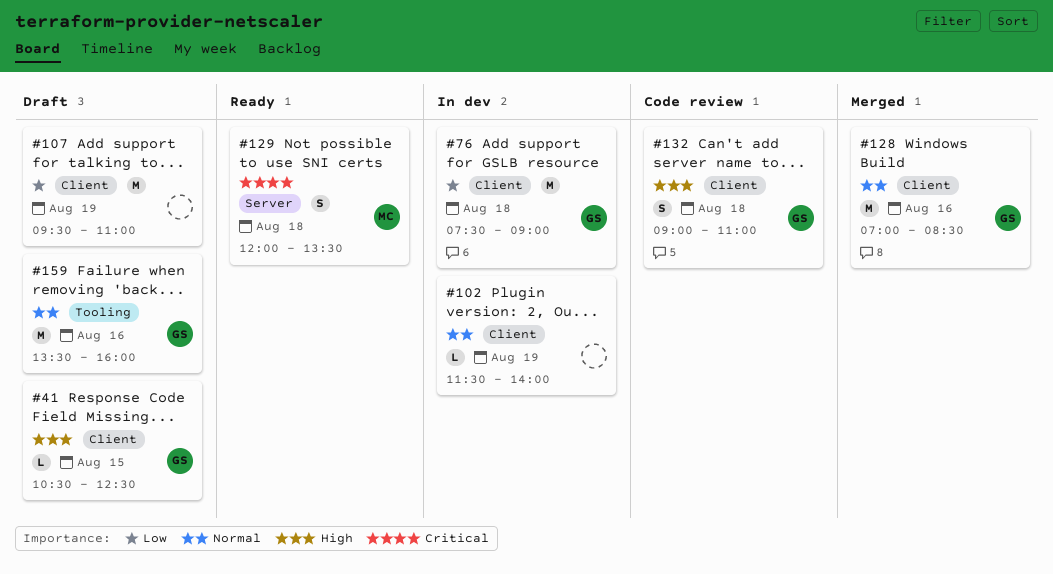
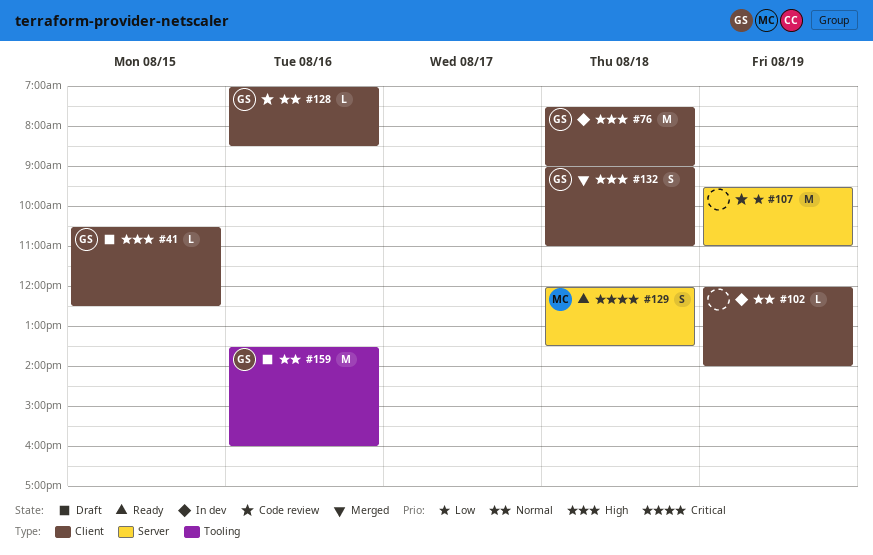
#76, priority: Low -> High
#102, begins: 11:30 -> 12:00
#107, status: Draft -> Code review
#107, label: Client -> Server
#128, status: Merged -> Code review
#128, estimate: M -> L
#132, status: Code review -> Merged

